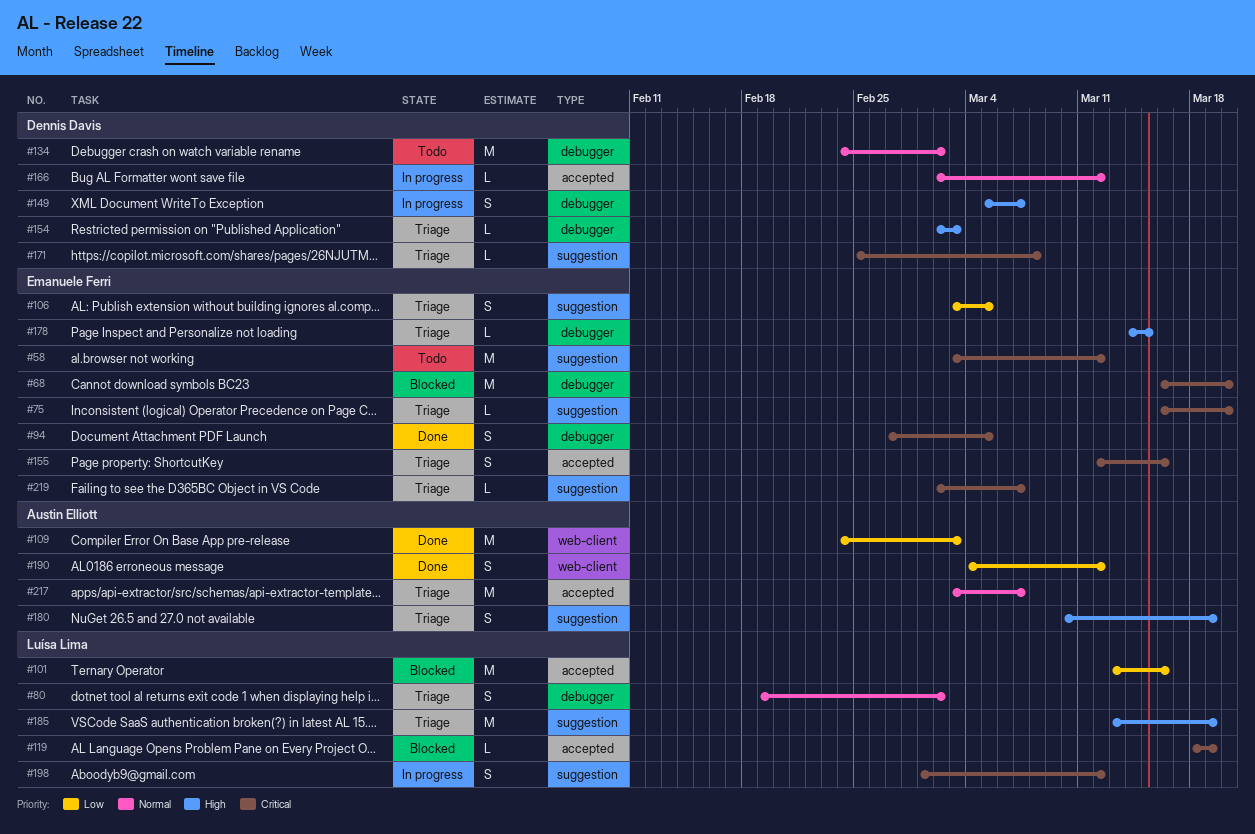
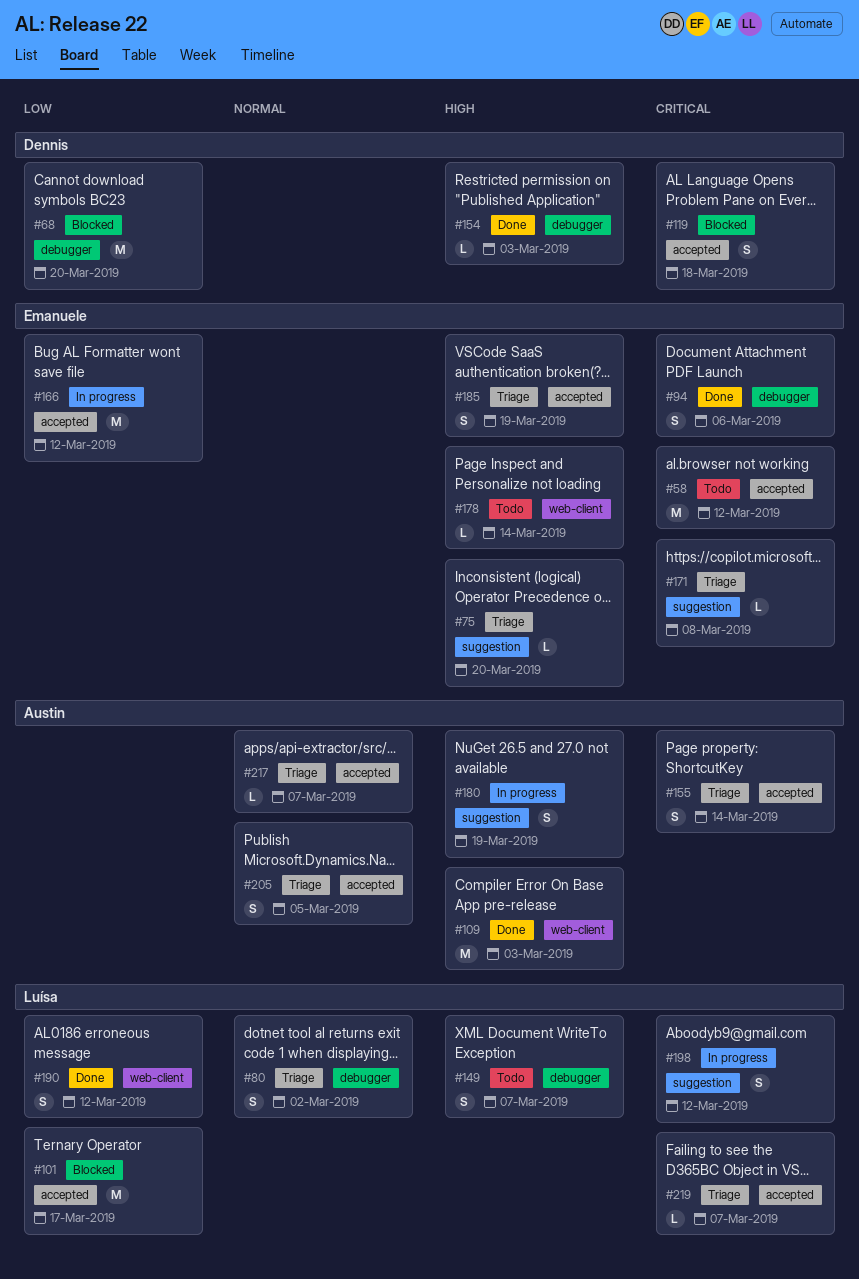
#58, label: suggestion -> accepted
#68, owner: Emanuele Ferri -> Dennis Davis
#68, priority: Critical -> Low
#75, priority: Critical -> High
#94, due: Mar 5 -> Mar 6
#101, due: Mar 16 -> Mar 17
#106: present -> none
#109, priority: Low -> High
#119, owner: Luísa Lima -> Dennis Davis
#119, estimate: L -> S
#119, due: Mar 19 -> Mar 18
#134: present -> none
#149, status: In progress -> Todo
#149, owner: Dennis Davis -> Luísa Lima
#154, status: Triage -> Done
#155, owner: Emanuele Ferri -> Austin Elliott
#155, due: Mar 16 -> Mar 14
#166, owner: Dennis Davis -> Emanuele Ferri
#166, priority: Normal -> Low
#166, estimate: L -> M
#171, owner: Dennis Davis -> Emanuele Ferri
#178, status: Triage -> Todo
#178, label: debugger -> web-client
#178, due: Mar 15 -> Mar 14
#180, status: Triage -> In progress
#185, owner: Luísa Lima -> Emanuele Ferri
#185, label: suggestion -> accepted
#185, estimate: M -> S
#190, owner: Austin Elliott -> Luísa Lima
#205: none -> present
#217, estimate: M -> L
#219, owner: Emanuele Ferri -> Luísa Lima
#219, label: suggestion -> accepted

